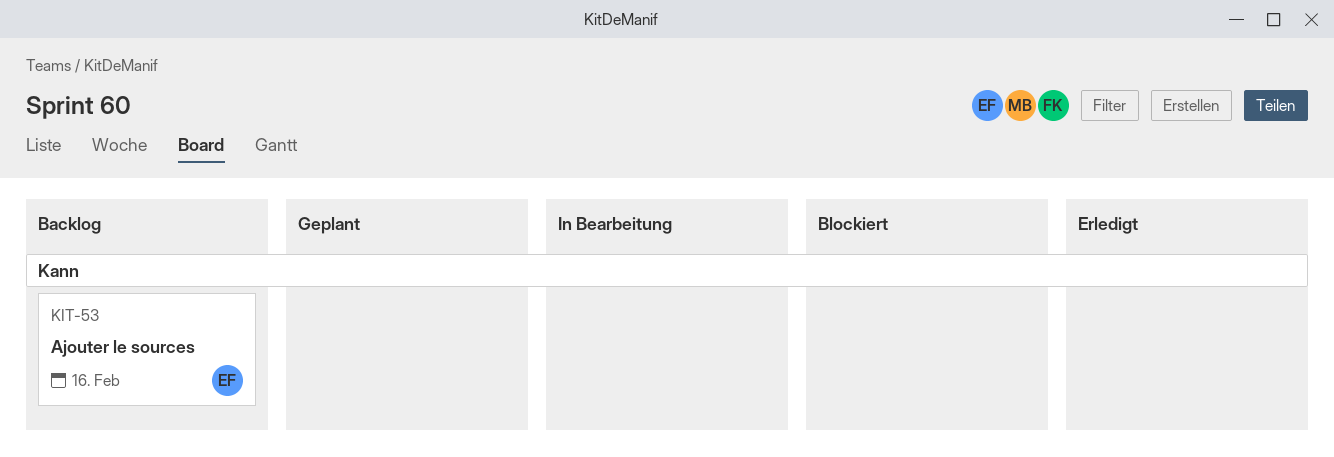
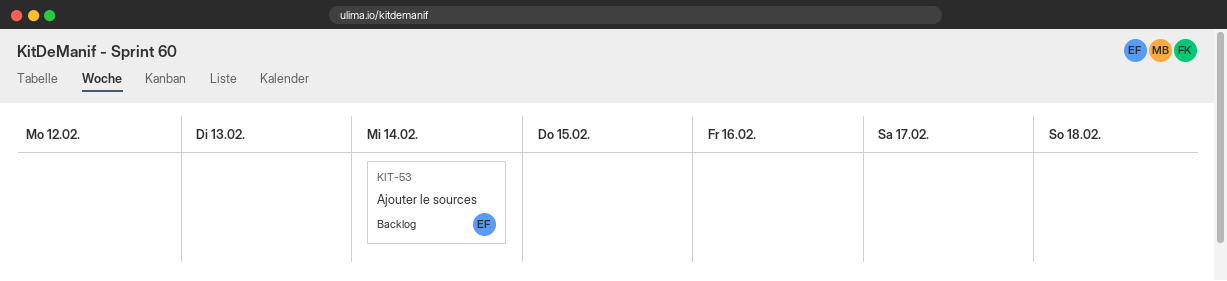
KIT-53, due: Feb 16 -> Feb 14

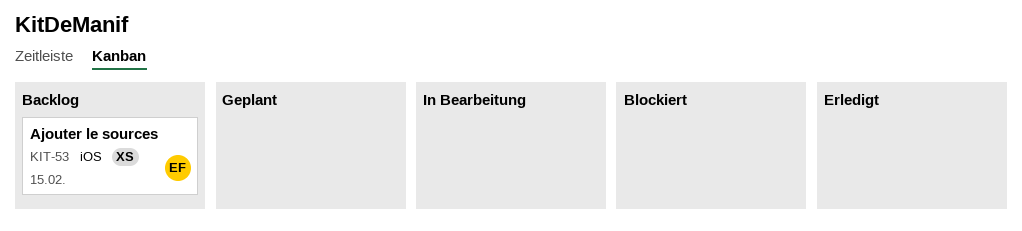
KIT-53, due: Feb 14 -> Feb 15

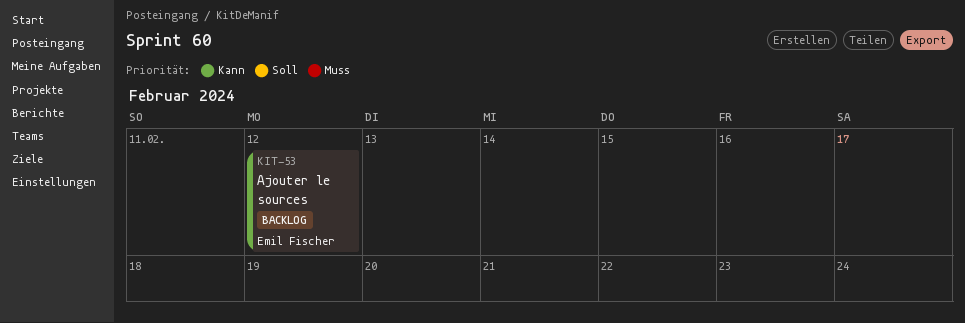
KIT-53, due: Feb 15 -> Feb 12

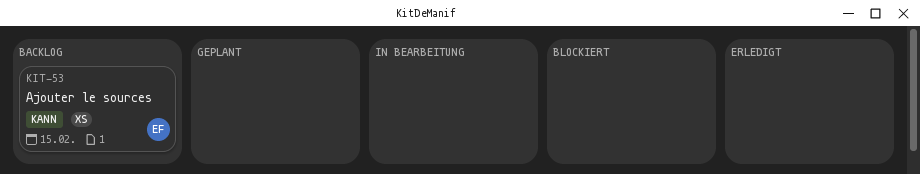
KIT-53, due: Feb 12 -> Feb 15

